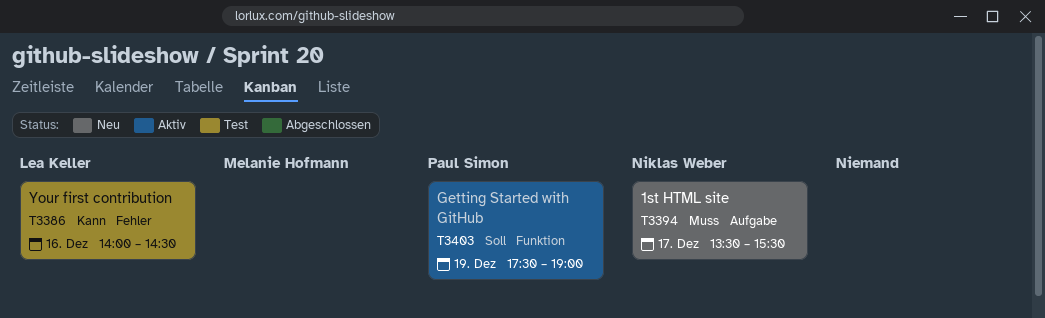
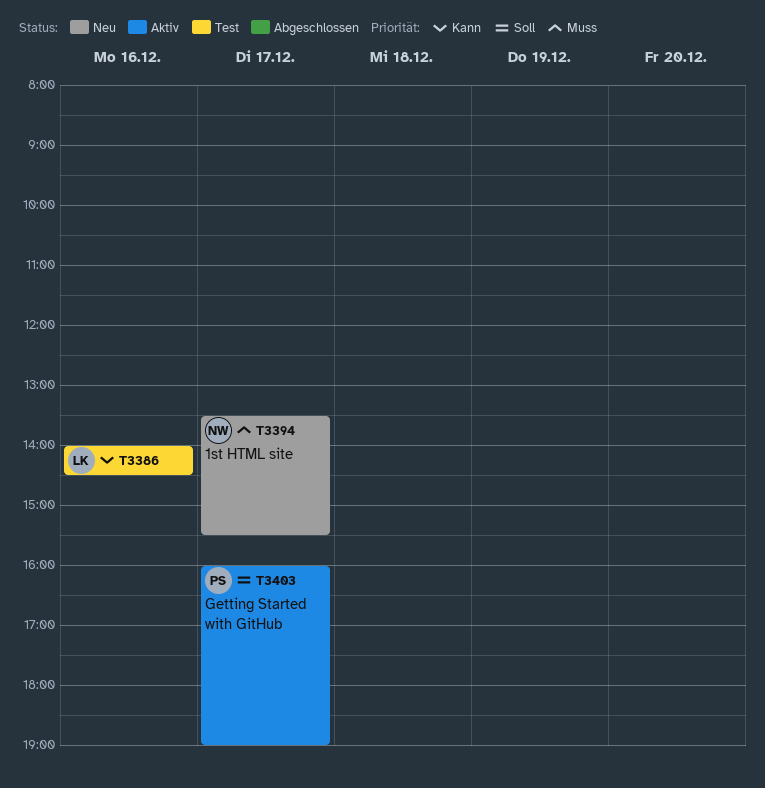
T3403, day: Dec 19 -> Dec 17
T3403, begins: 17:30 -> 16:00

